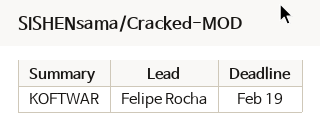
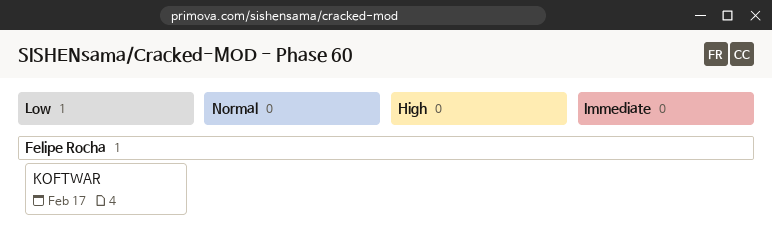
KOFTWAR, due: Feb 19 -> Feb 17

